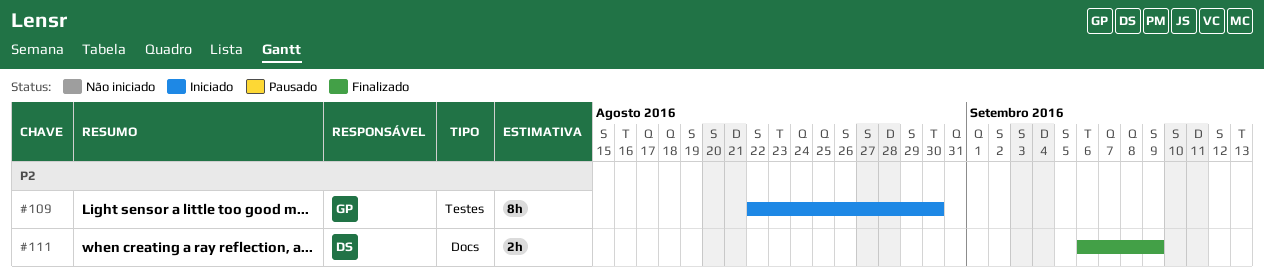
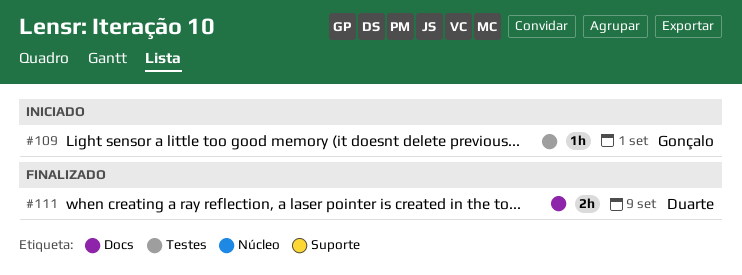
#109, estimate: 8h -> 1h
#109, due: Aug 30 -> Sep 1

